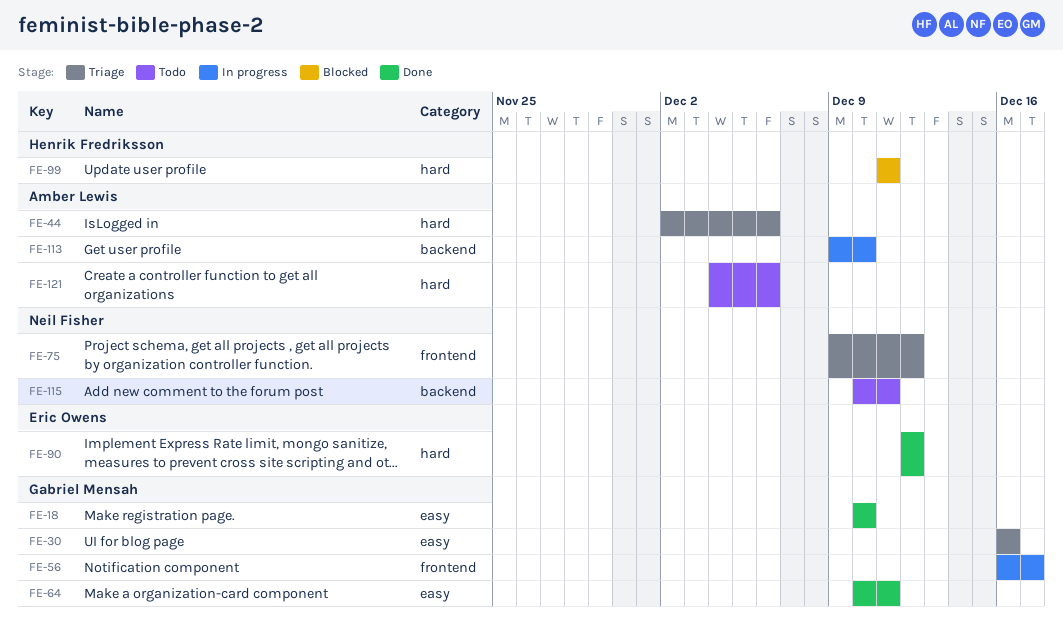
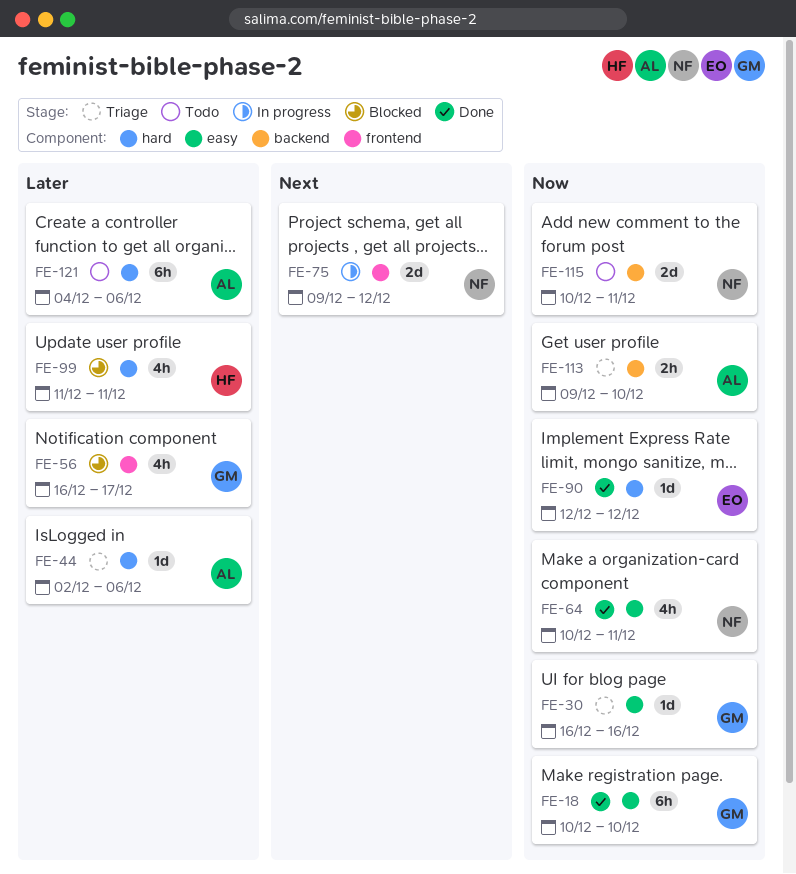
FE-56, status: In progress -> Blocked
FE-64, owner: Gabriel Mensah -> Neil Fisher
FE-75, status: Triage -> In progress
FE-113, status: In progress -> Triage

